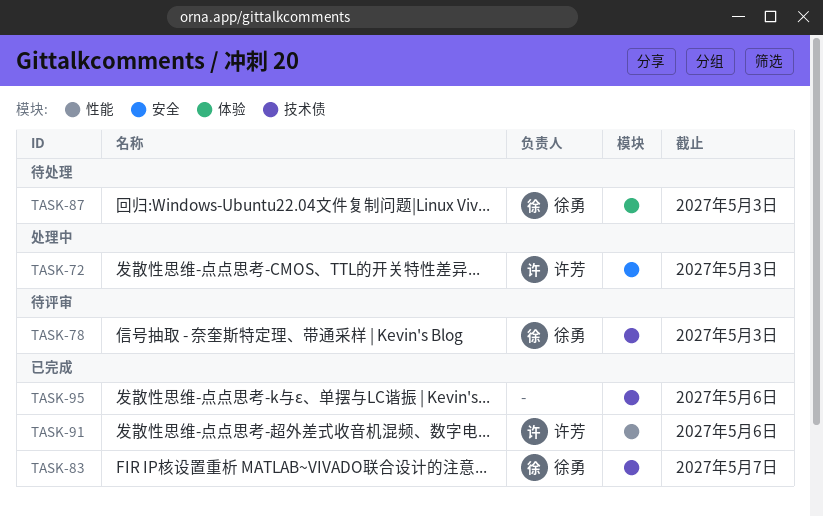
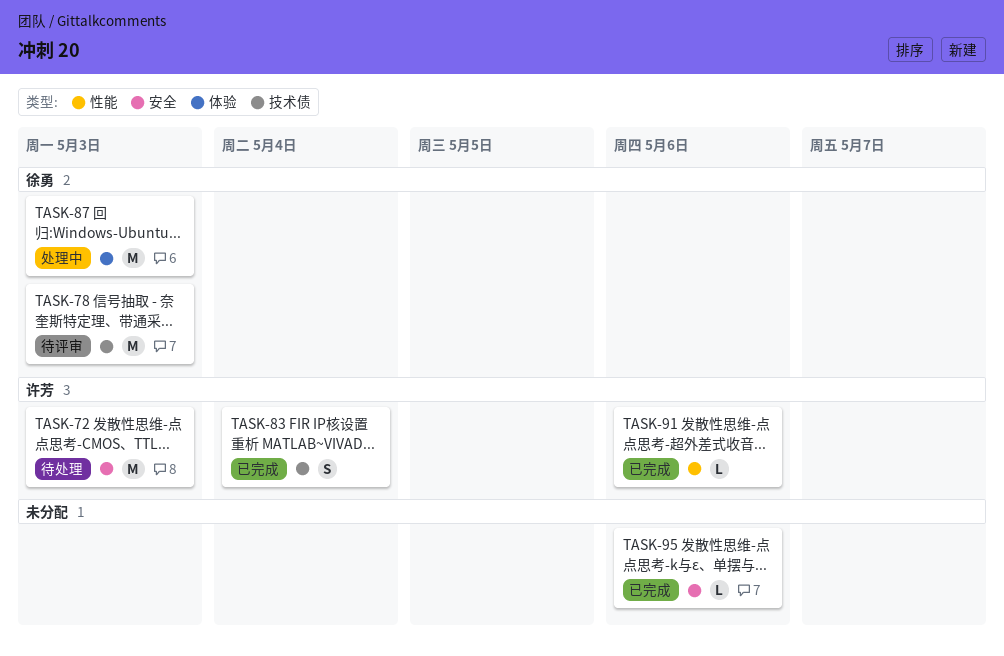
TASK-72, status: 处理中 -> 待处理
TASK-83, owner: 徐勇 -> 许芳
TASK-83, due: May 7 -> May 4
TASK-87, status: 待处理 -> 处理中
TASK-95, label: 技术债 -> 安全

